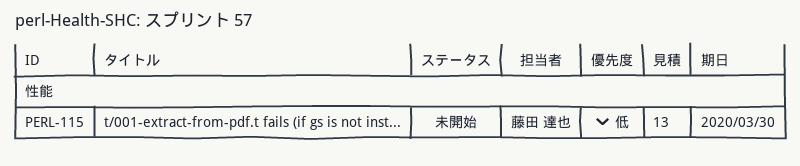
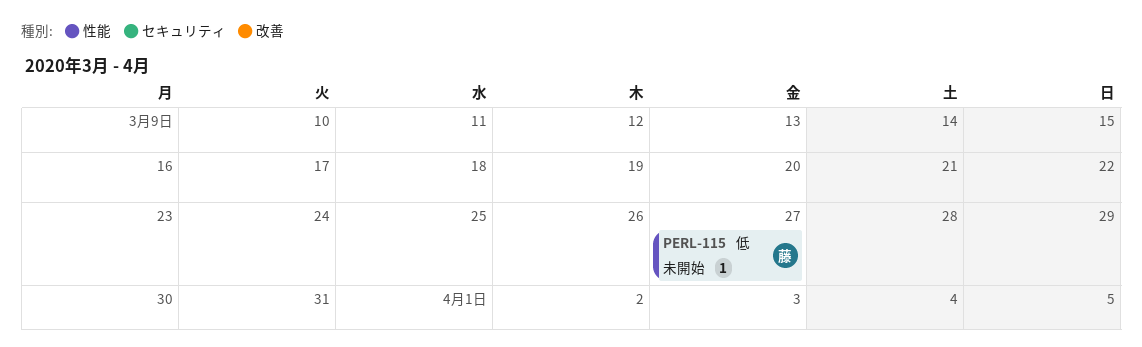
PERL-115, estimate: 13 -> 1
PERL-115, due: Mar 30 -> Mar 27

